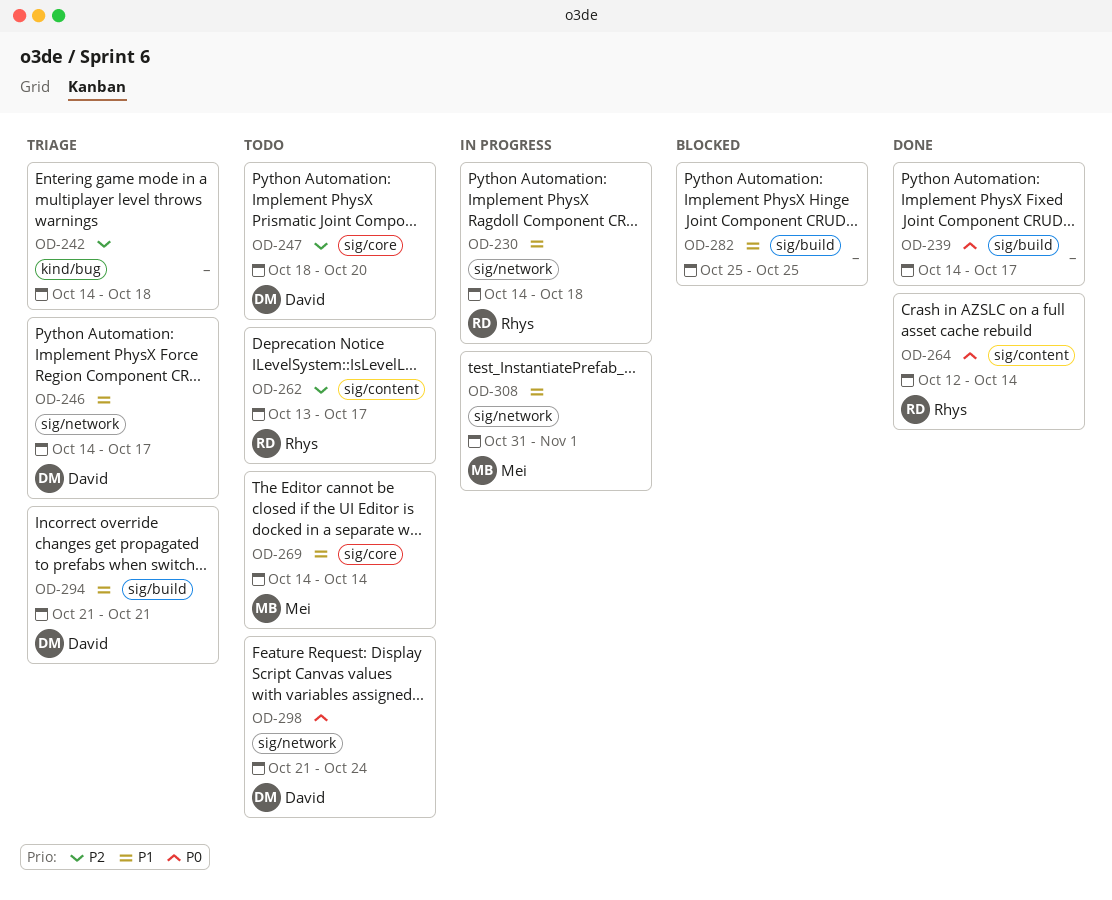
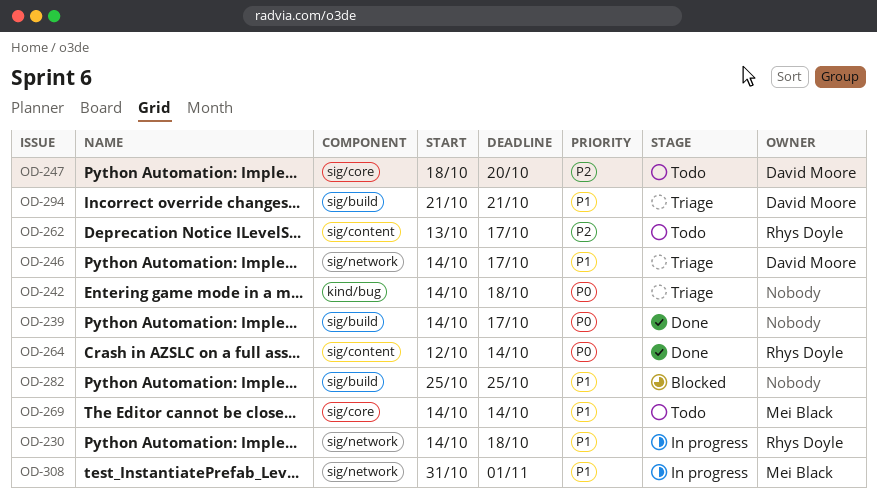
OD-242, priority: P2 -> P0
OD-298: present -> none

